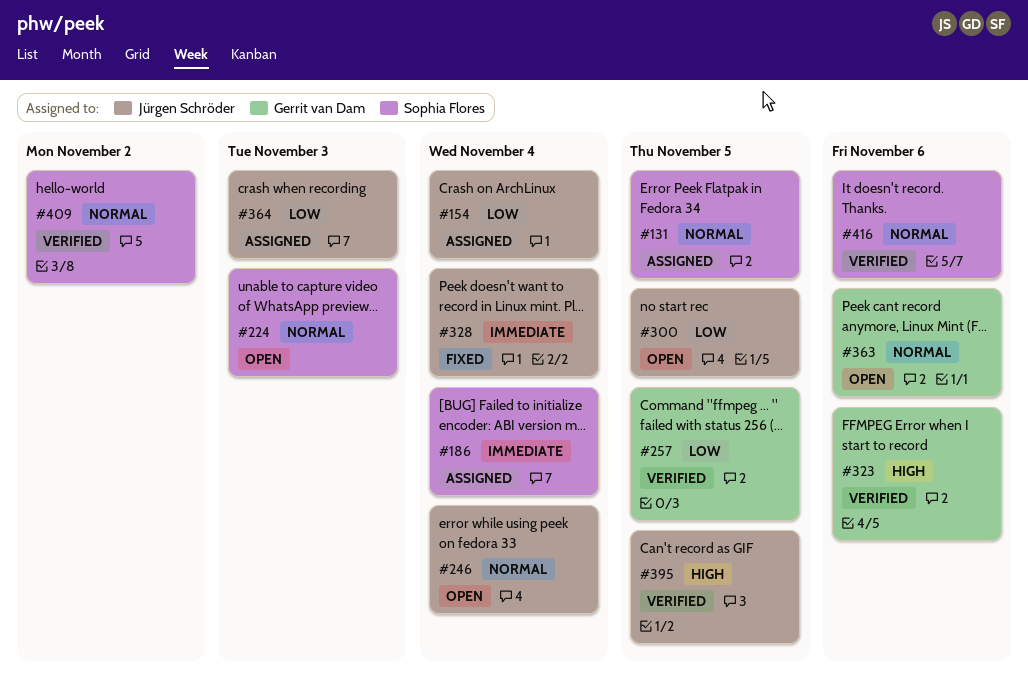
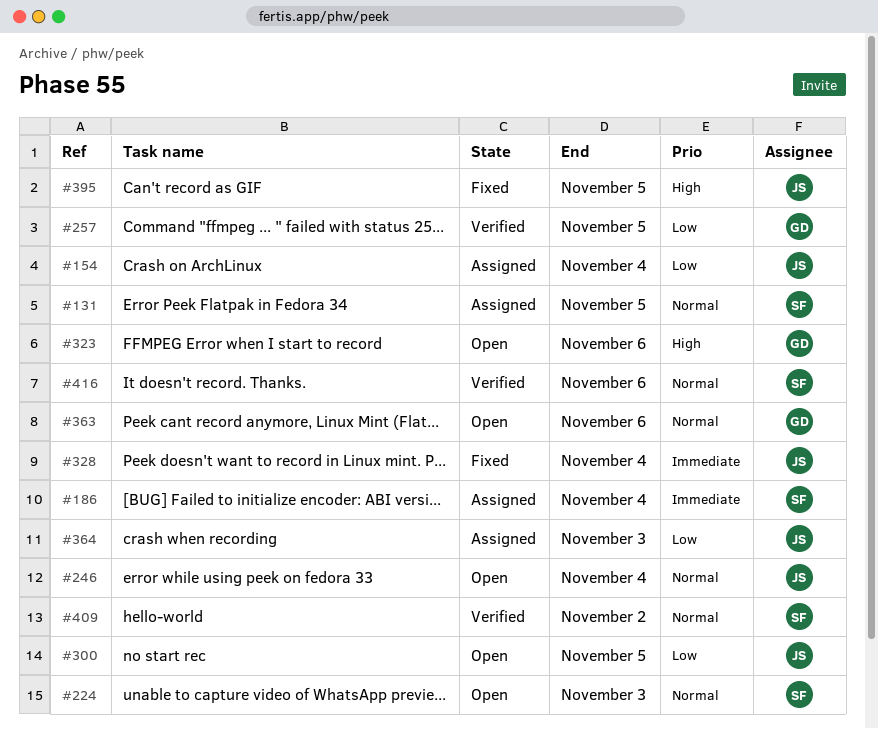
#323, status: Verified -> Open
#395, status: Verified -> Fixed

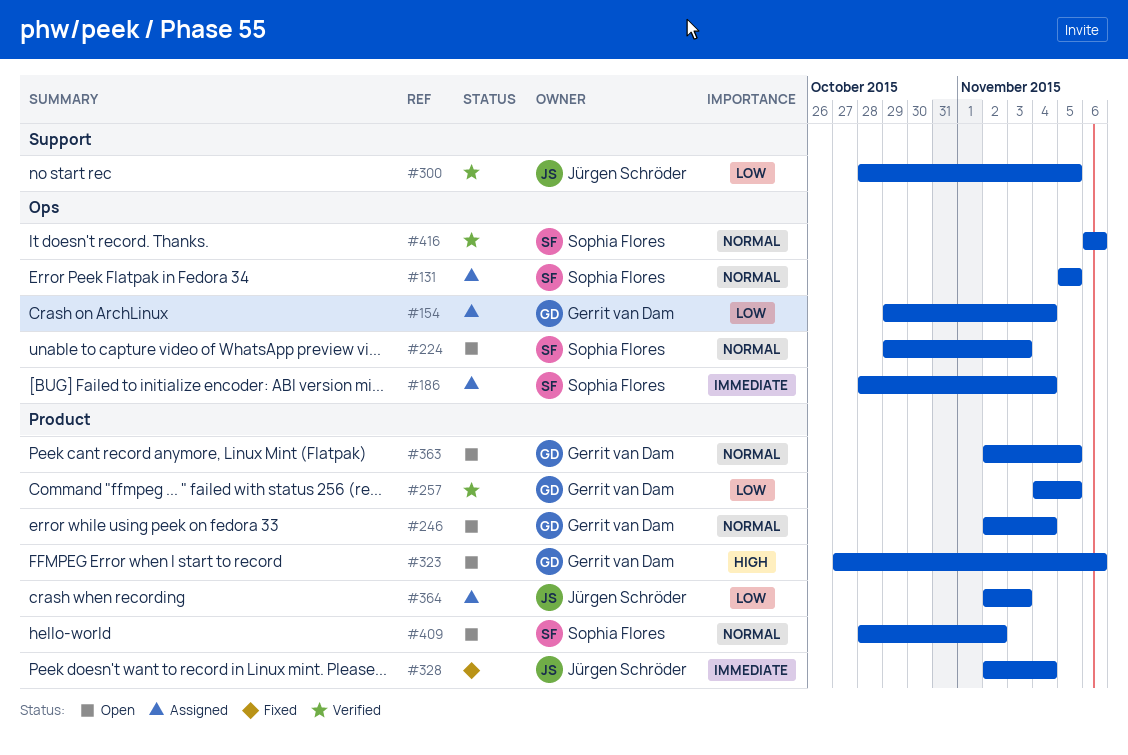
#154, owner: Jürgen Schröder -> Gerrit van Dam
#246, owner: Jürgen Schröder -> Gerrit van Dam
#300, status: Open -> Verified
#363, due: Nov 6 -> Nov 5
#395: present -> none
#409, status: Verified -> Open

